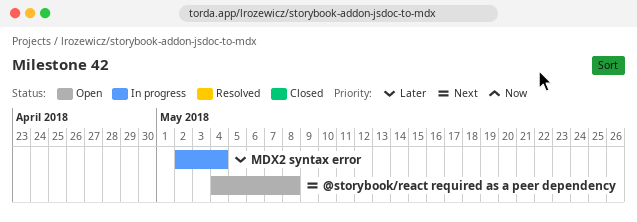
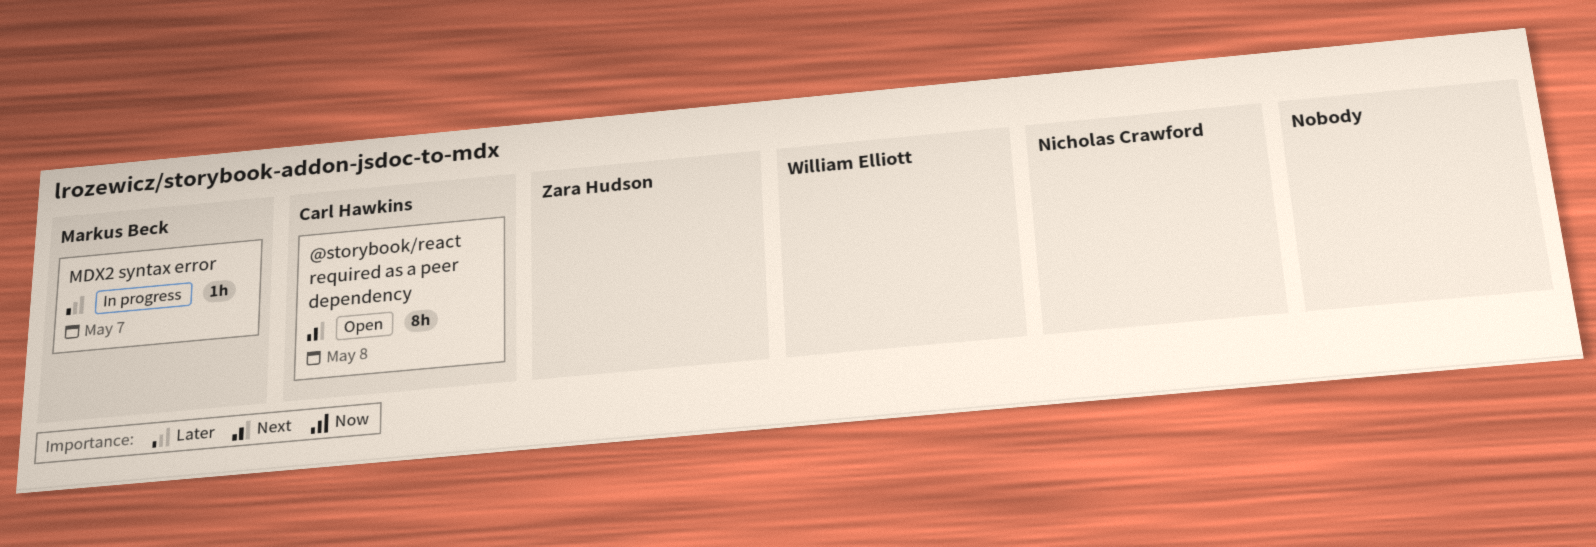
MDX2 syntax error, due: May 4 -> May 7

